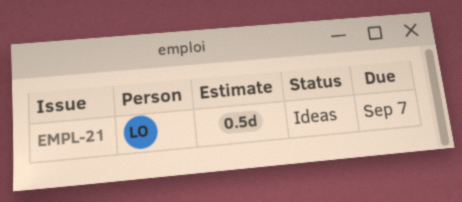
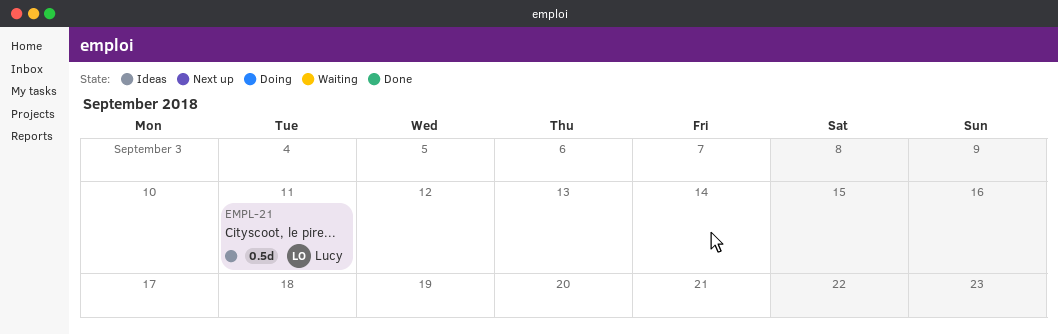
EMPL-21, due: Sep 7 -> Sep 11

